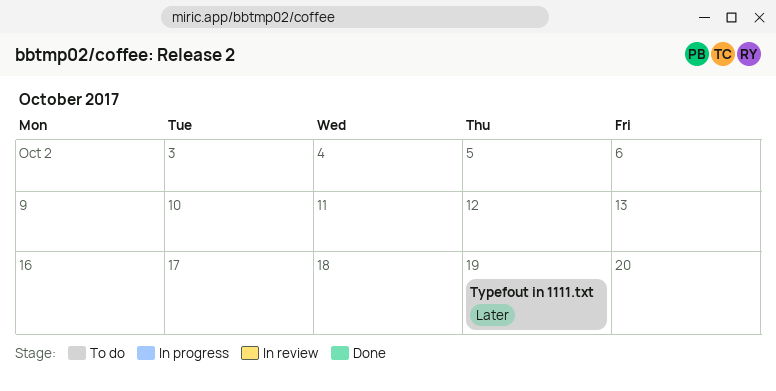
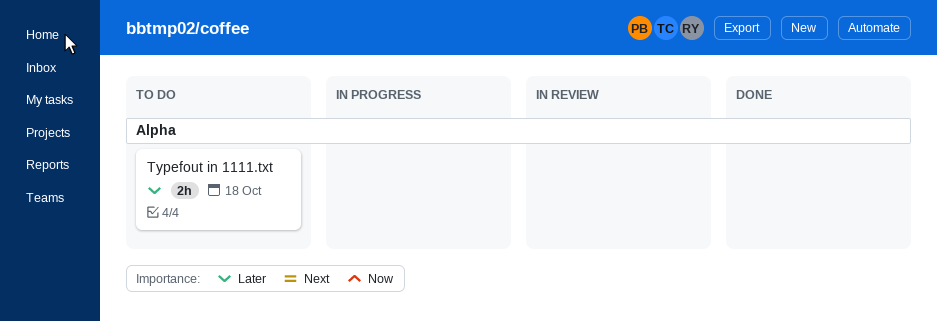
Typefout in 1111.txt, due: Oct 19 -> Oct 18

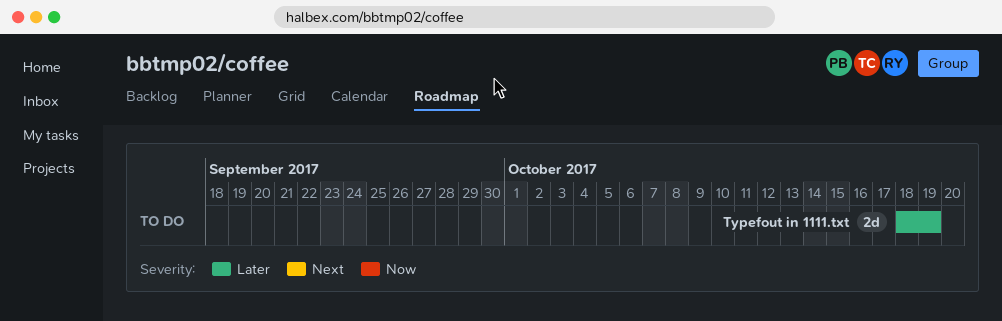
Typefout in 1111.txt, estimate: 2h -> 2d
Typefout in 1111.txt, due: Oct 18 -> Oct 19

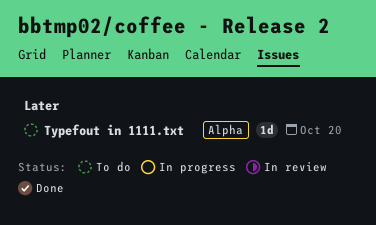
Typefout in 1111.txt, estimate: 2d -> 1d
Typefout in 1111.txt, due: Oct 19 -> Oct 20

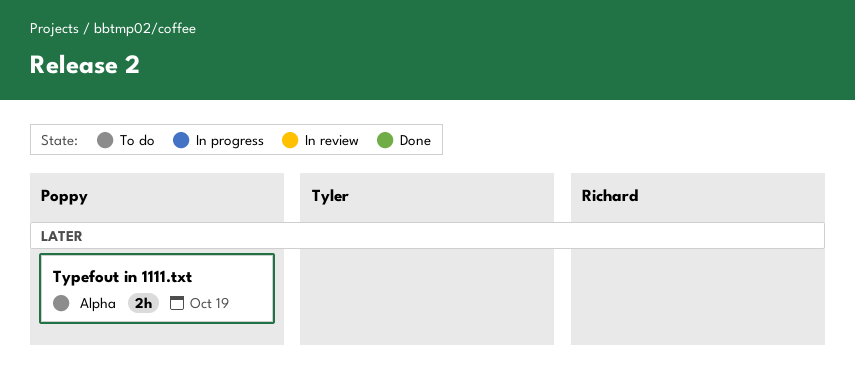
Typefout in 1111.txt, estimate: 1d -> 2h
Typefout in 1111.txt, due: Oct 20 -> Oct 19

